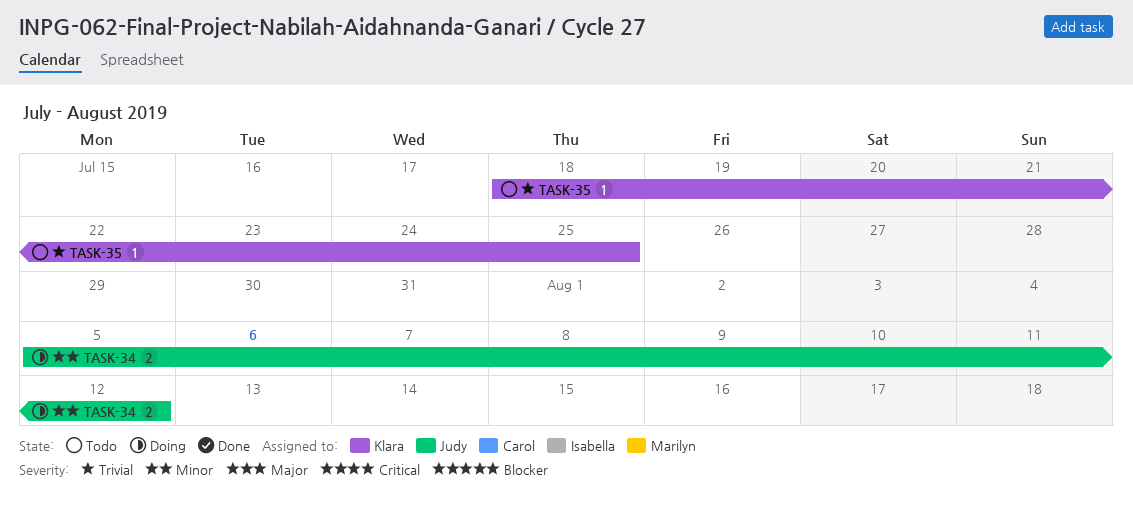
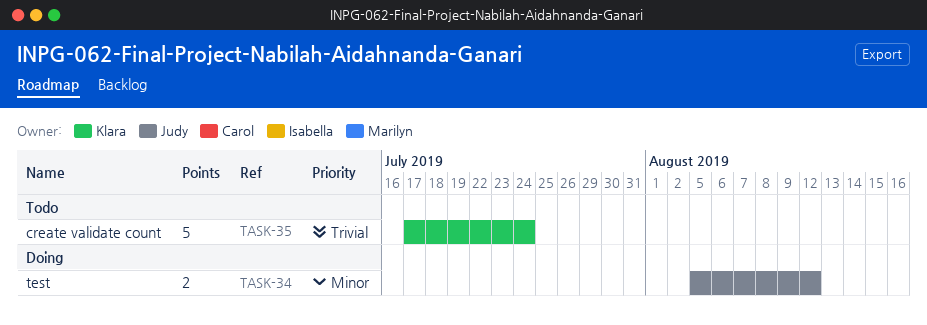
TASK-35, estimate: 1 -> 5
TASK-35, start: Jul 18 -> Jul 17
TASK-35, due: Jul 25 -> Jul 24

